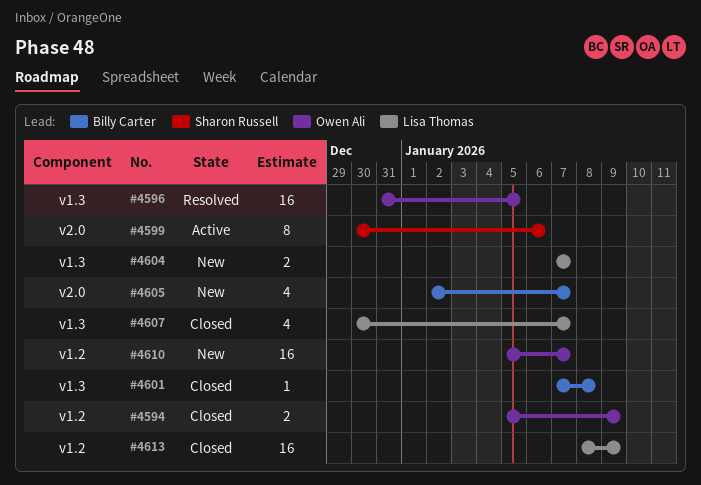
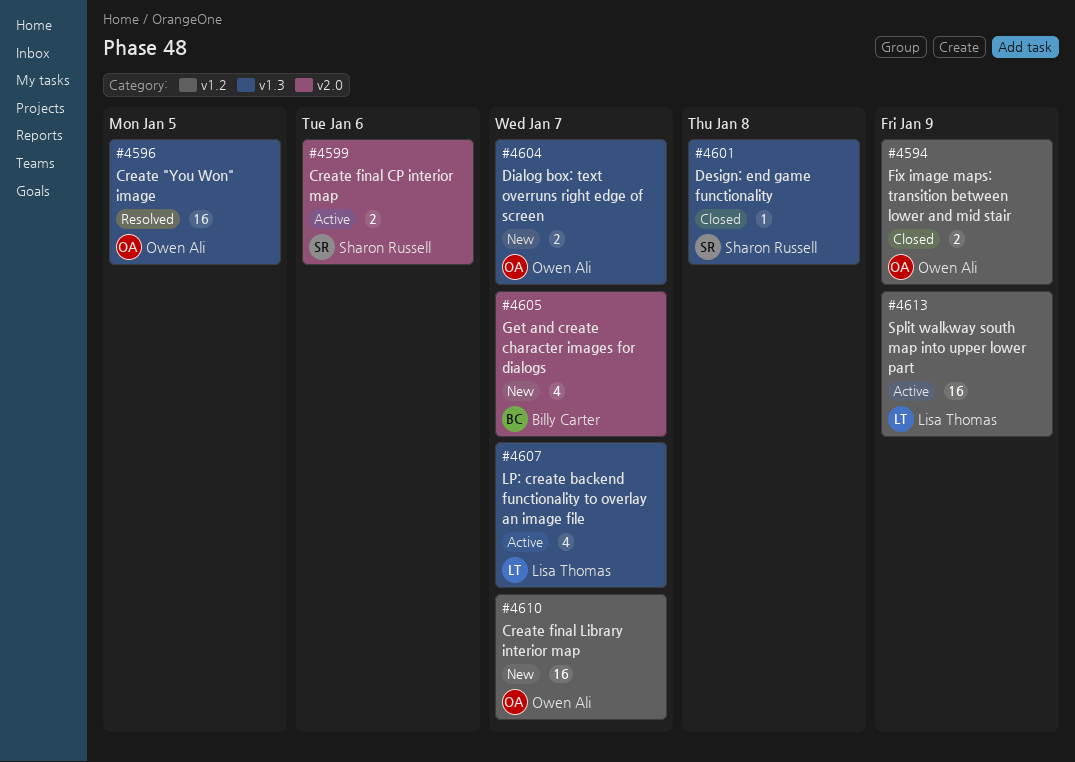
#4599, estimate: 8 -> 2
#4601, owner: Billy Carter -> Sharon Russell
#4604, owner: Lisa Thomas -> Owen Ali
#4607, status: Closed -> Active
#4613, status: Closed -> Active

